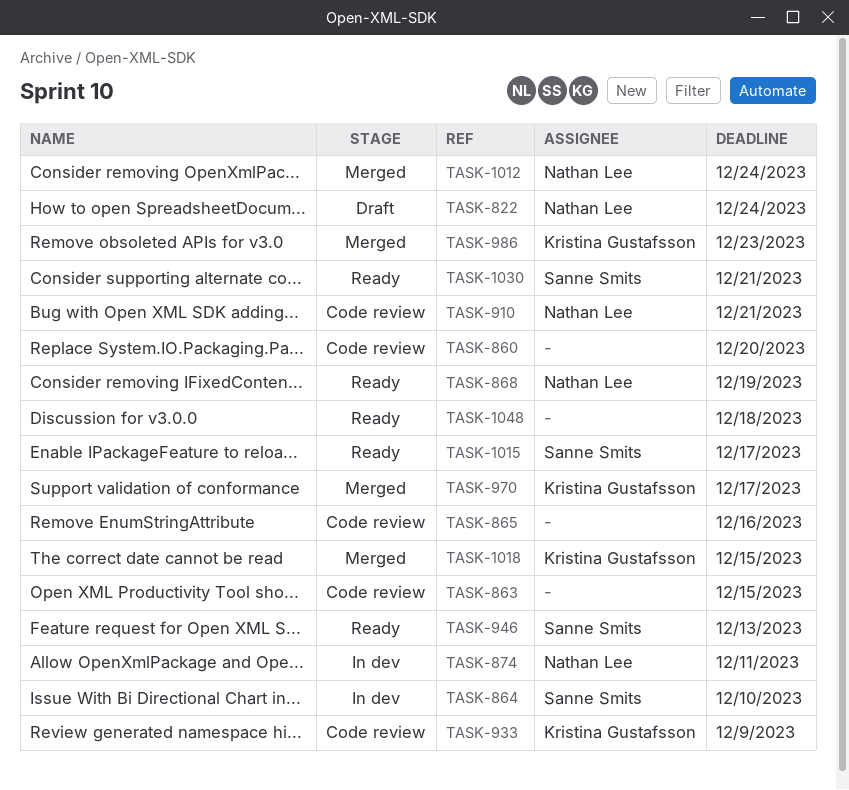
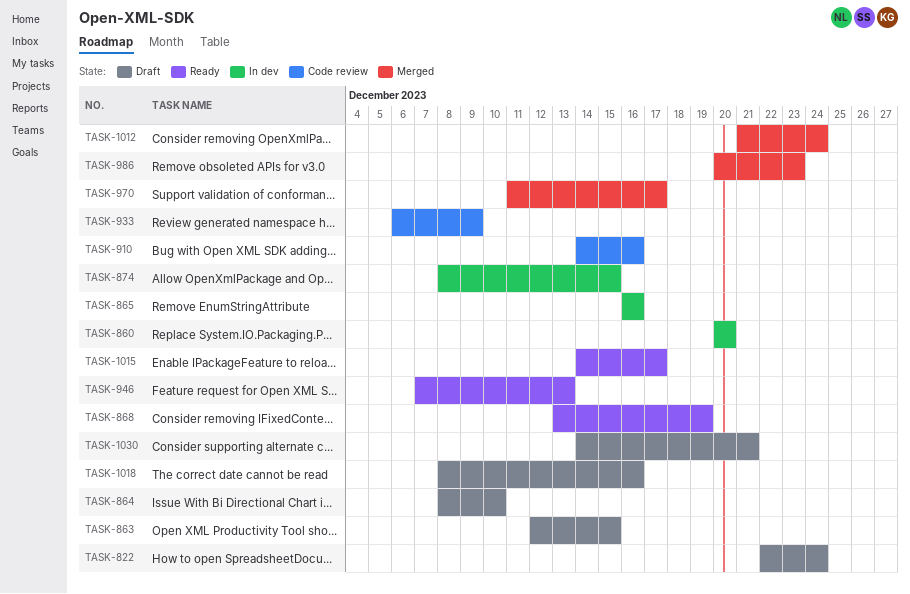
TASK-860, status: Code review -> In dev
TASK-863, status: Code review -> Draft
TASK-864, status: In dev -> Draft
TASK-865, status: Code review -> In dev
TASK-874, due: Dec 11 -> Dec 15
TASK-910, due: Dec 21 -> Dec 16
TASK-1018, status: Merged -> Draft
TASK-1018, due: Dec 15 -> Dec 16
TASK-1030, status: Ready -> Draft
TASK-1048: present -> none

